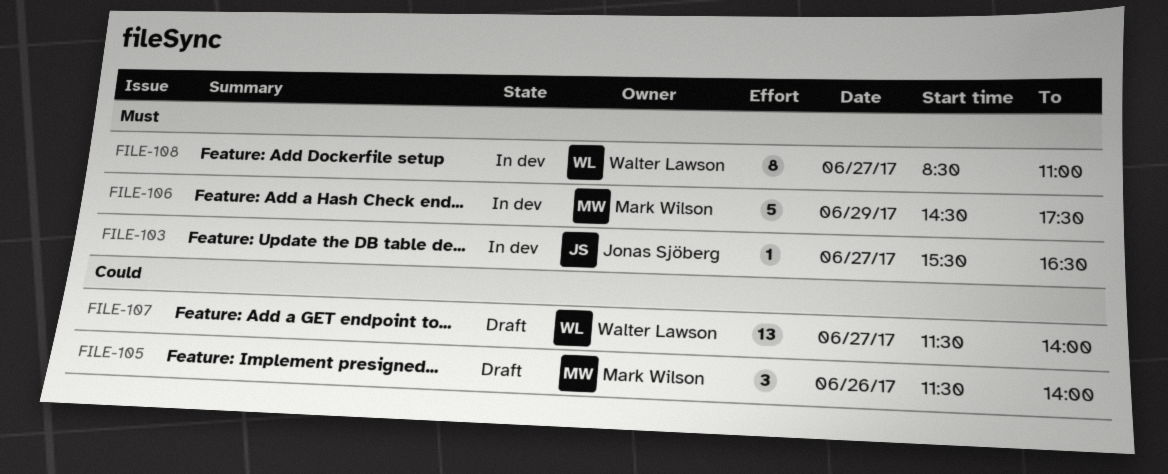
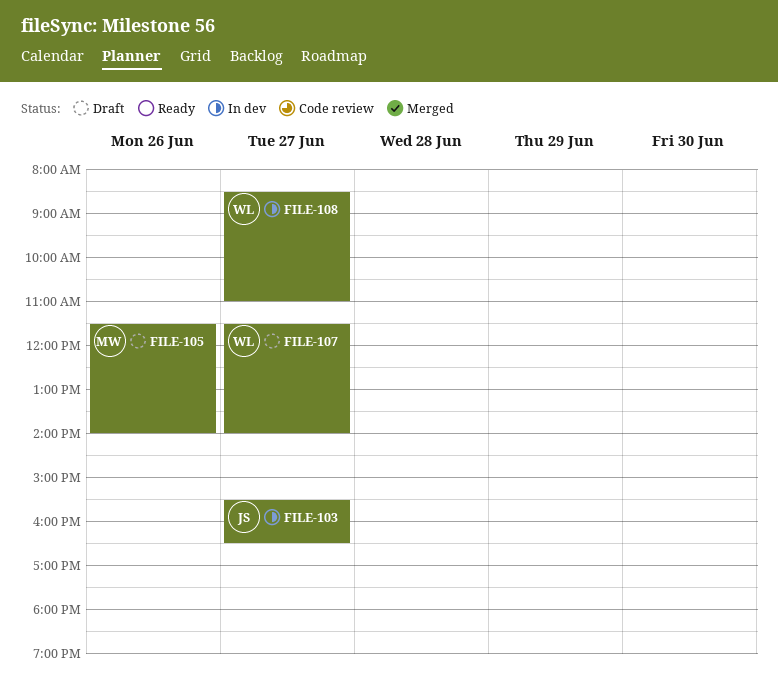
FILE-106: present -> none

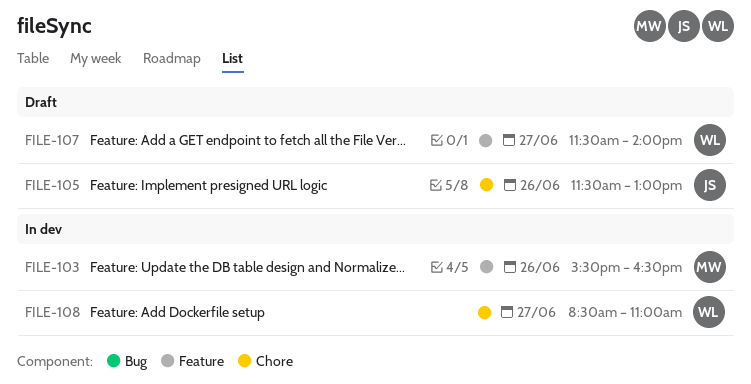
FILE-103, owner: JS -> MW
FILE-103, day: Jun 27 -> Jun 26
FILE-105, owner: MW -> JS
FILE-105, ends: 14:00 -> 13:00

